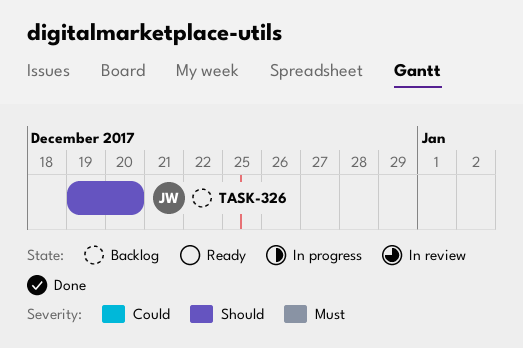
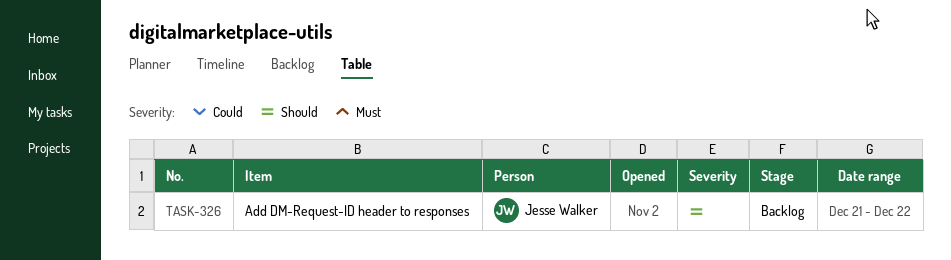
TASK-326, start: Dec 19 -> Dec 21
TASK-326, due: Dec 20 -> Dec 22

